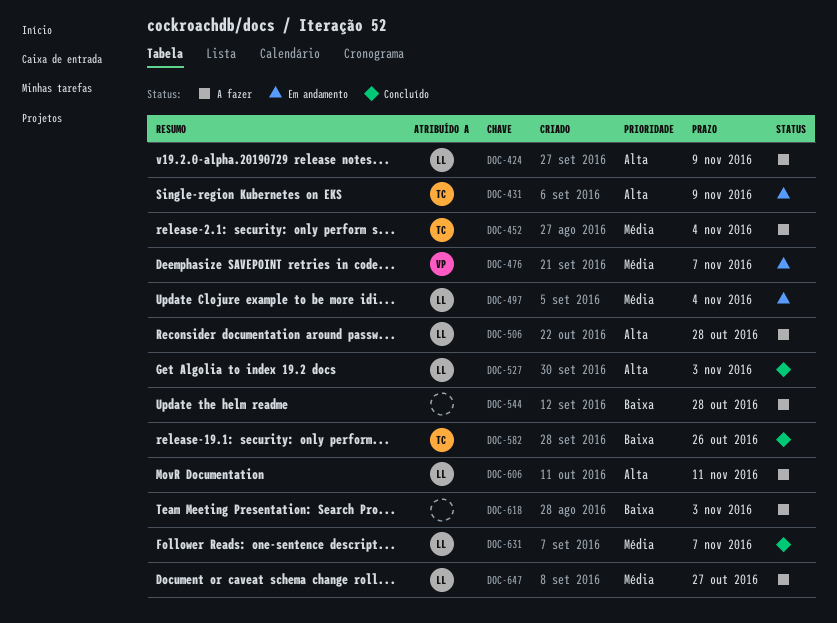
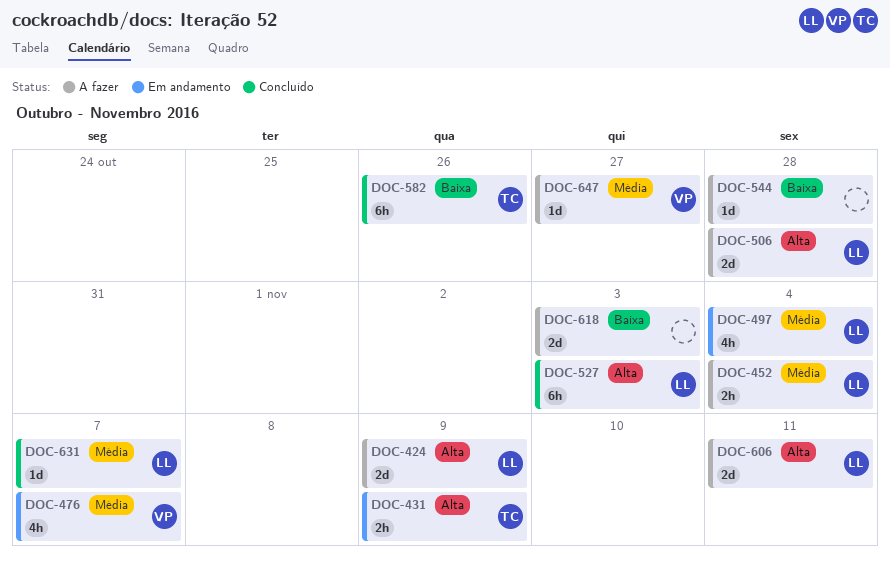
DOC-452, owner: TC -> LL
DOC-647, owner: LL -> VP

